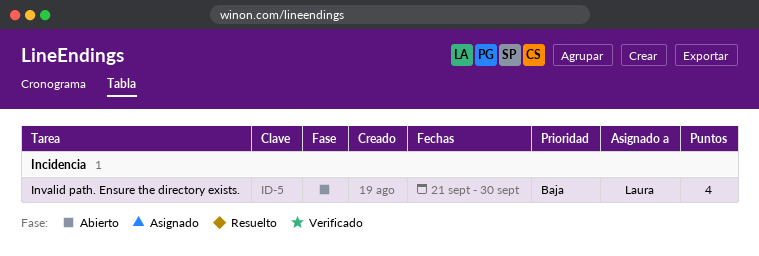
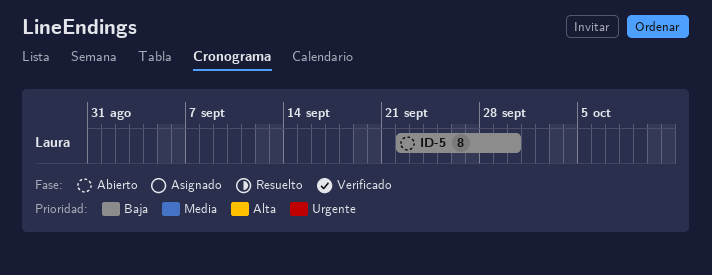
ID-5, estimate: 4 -> 8
ID-5, start: Sep 21 -> Sep 22

